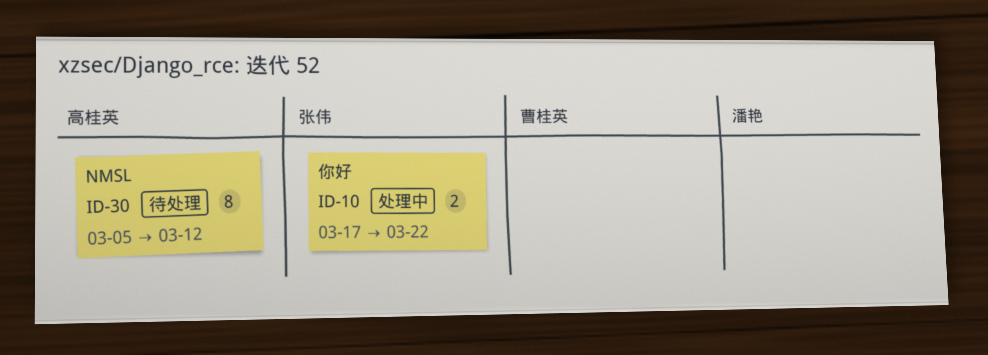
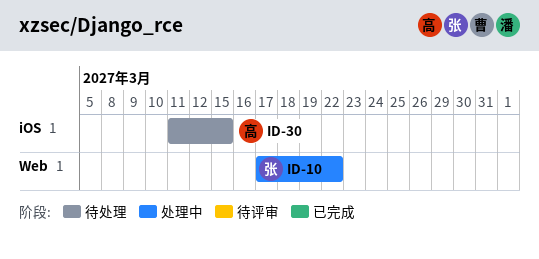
ID-30, start: Mar 5 -> Mar 11
ID-30, due: Mar 12 -> Mar 15

